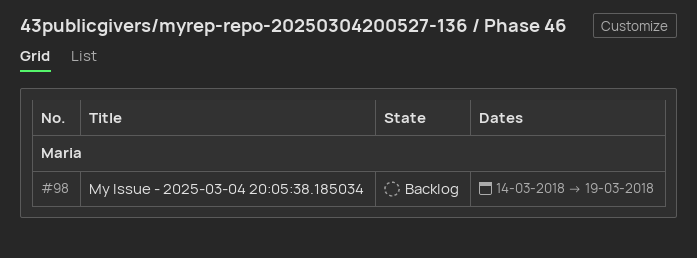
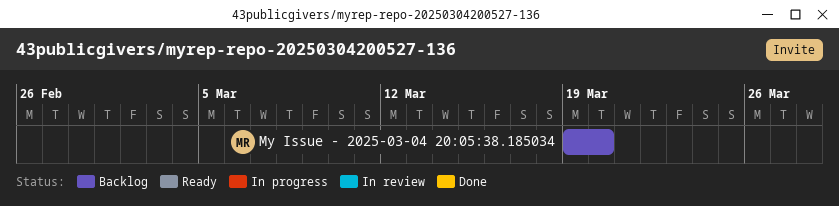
My Issue - 2025-03-04 20:05:38.185034, start: Mar 14 -> Mar 19
My Issue - 2025-03-04 20:05:38.185034, due: Mar 19 -> Mar 20

